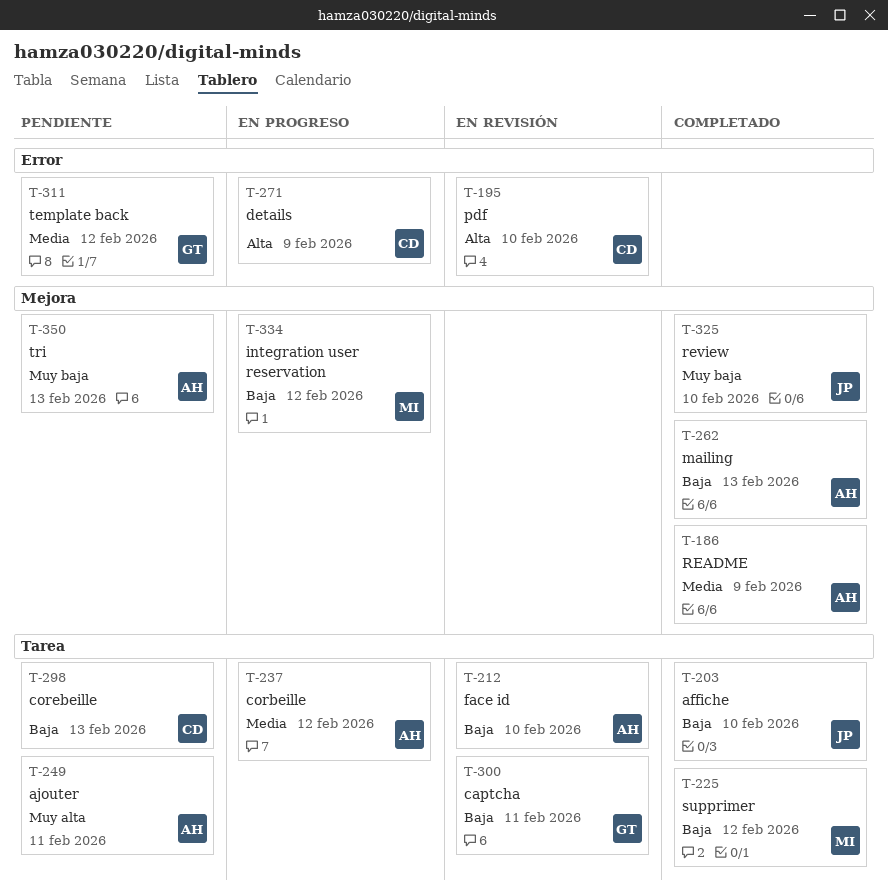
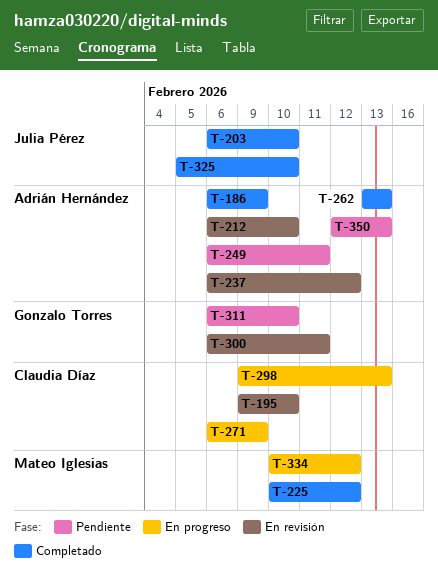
T-237, status: En progreso -> En revisión
T-298, status: Pendiente -> En progreso
T-311, due: Feb 12 -> Feb 10

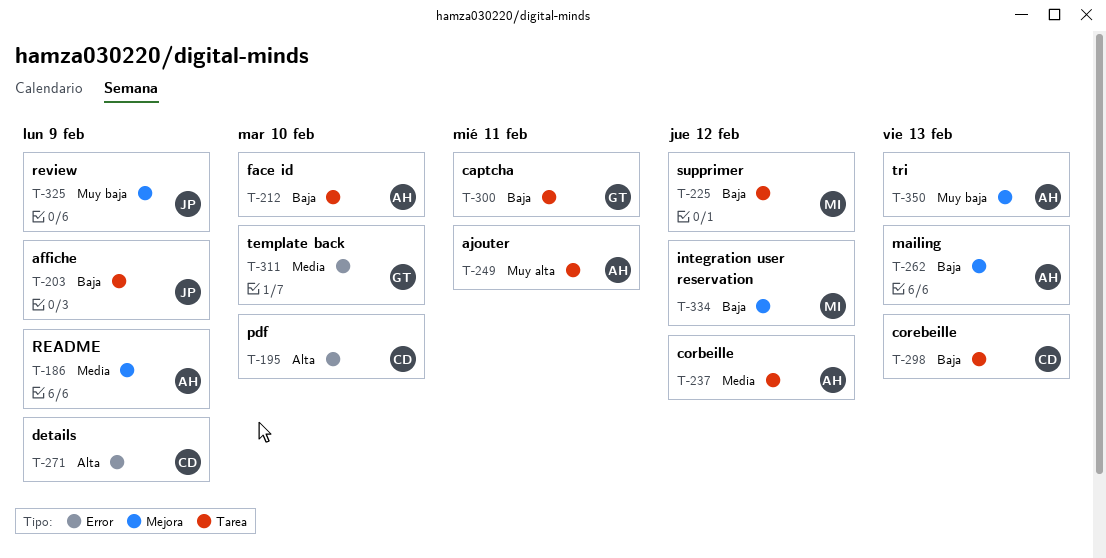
T-203, due: Feb 10 -> Feb 9
T-325, due: Feb 10 -> Feb 9

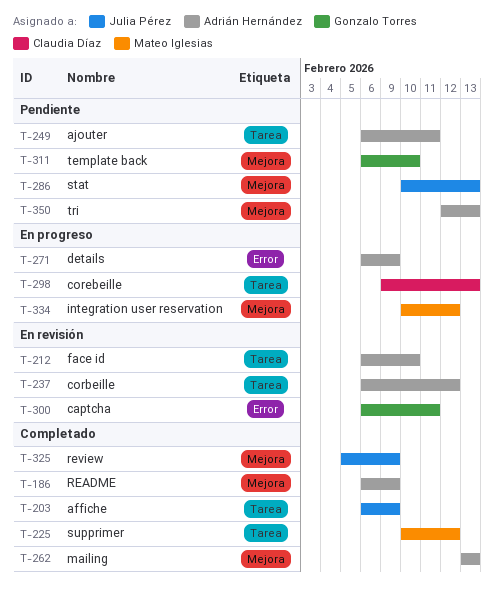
T-195: present -> none
T-271, owner: Claudia Díaz -> Adrián Hernández
T-286: none -> present
T-300, label: Tarea -> Error
T-311, label: Error -> Mejora

